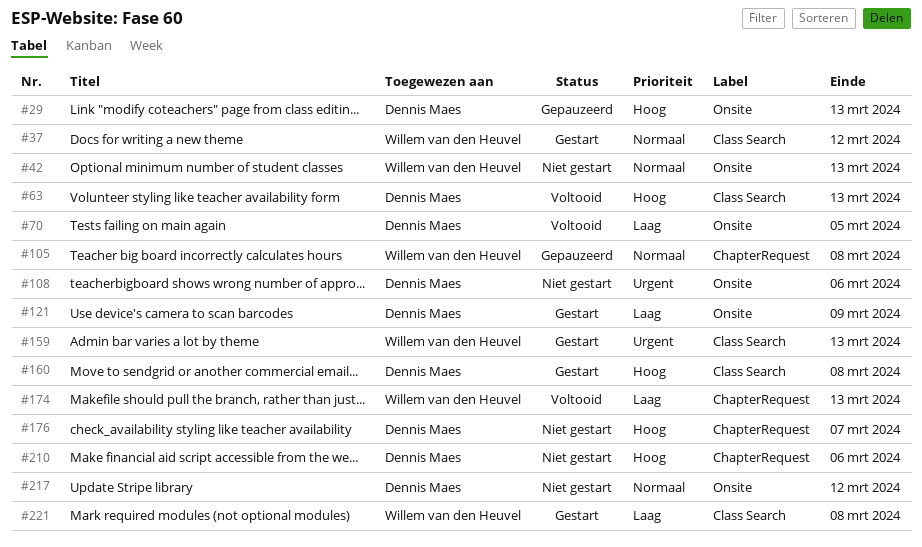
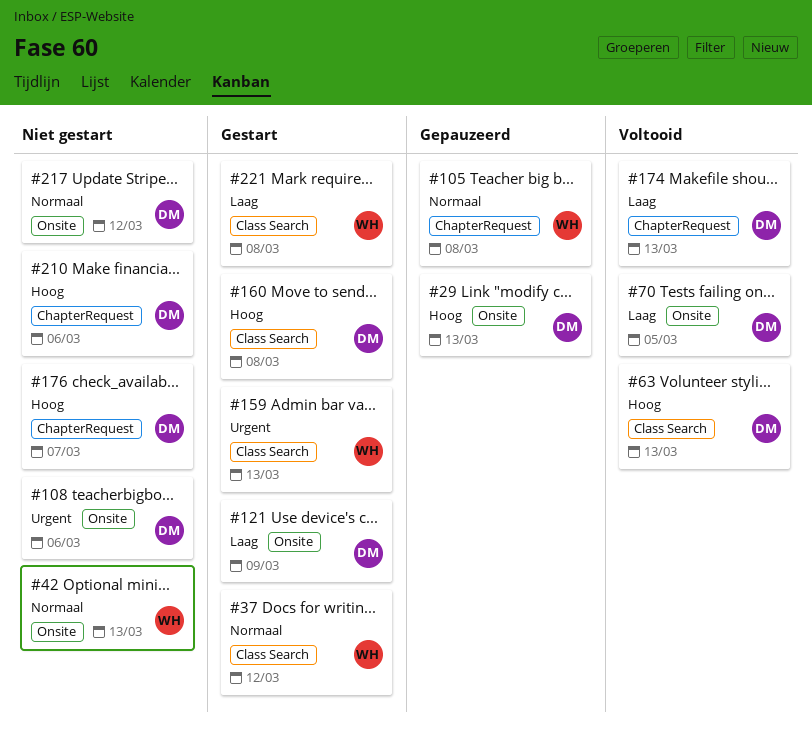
#174, owner: Willem van den Heuvel -> Dennis Maes

